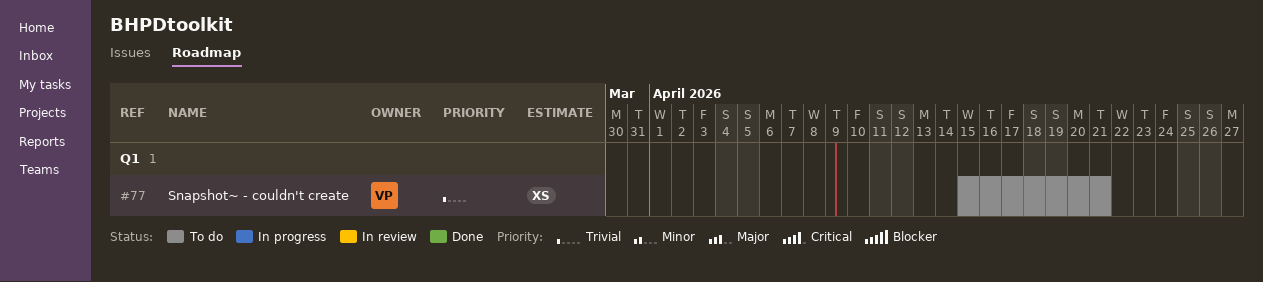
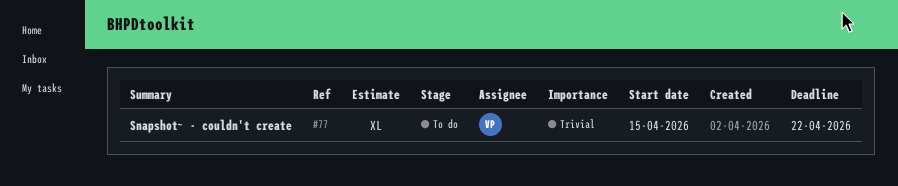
#77, estimate: XS -> XL
#77, due: Apr 21 -> Apr 22

